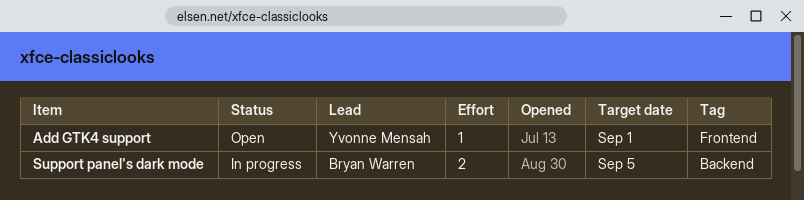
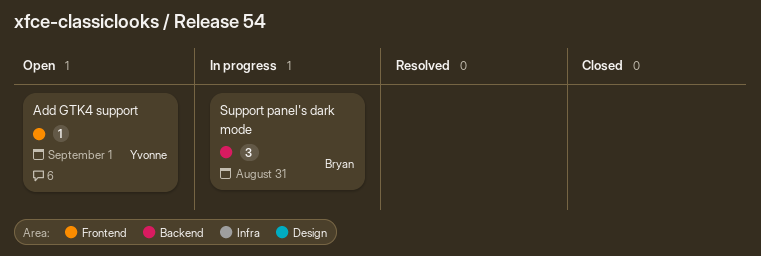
Support panel's dark mode, estimate: 2 -> 3
Support panel's dark mode, due: Sep 5 -> Aug 31

